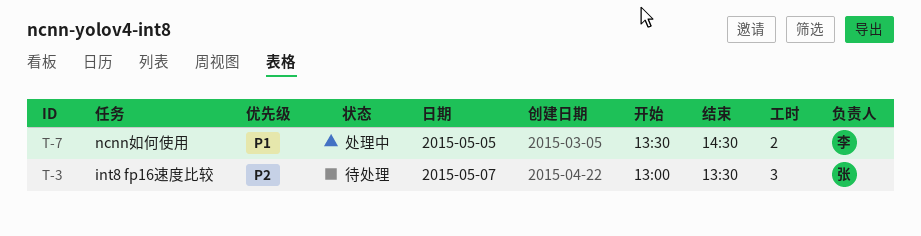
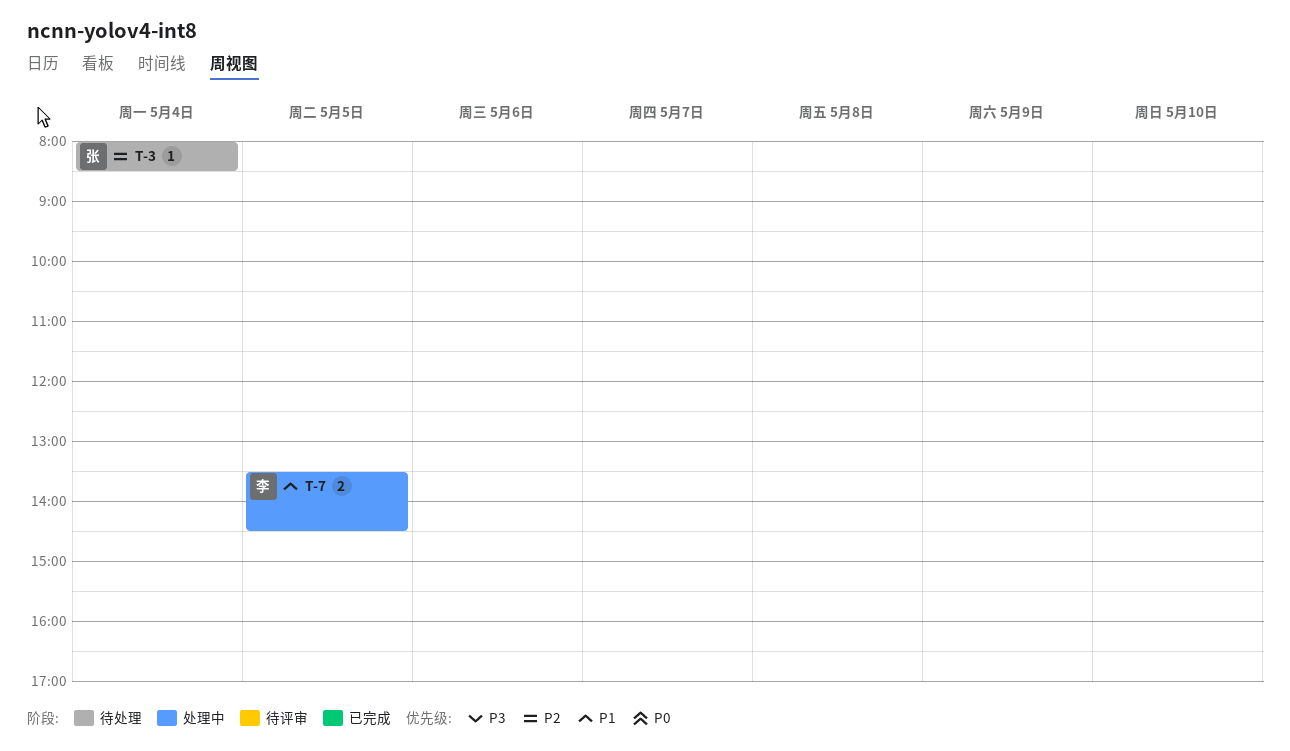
T-3, estimate: 3 -> 1
T-3, day: May 7 -> May 4
T-3, begins: 13:00 -> 08:00
T-3, ends: 13:30 -> 08:30

